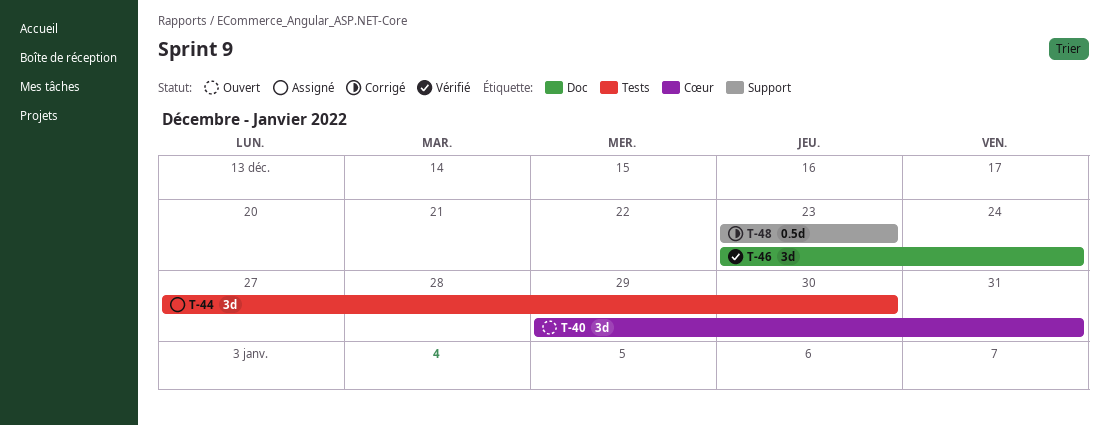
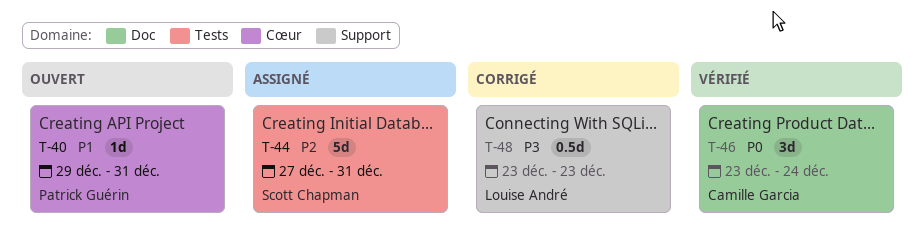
T-40, estimate: 3d -> 1d
T-44, estimate: 3d -> 5d
T-44, due: Dec 30 -> Dec 31

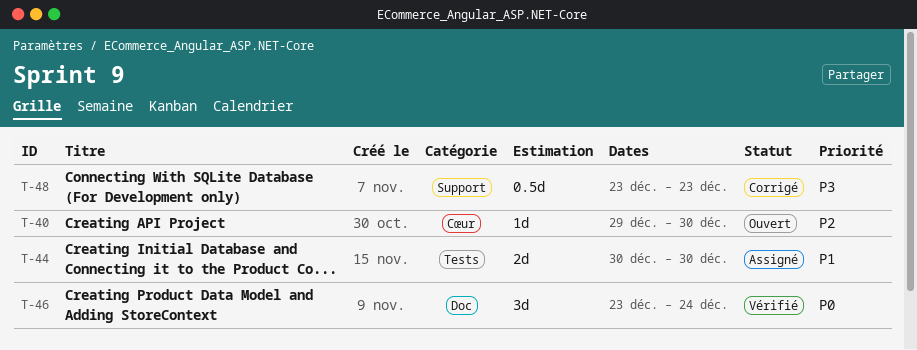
T-40, priority: P1 -> P2
T-40, due: Dec 31 -> Dec 30
T-44, priority: P2 -> P1
T-44, estimate: 5d -> 2d
T-44, start: Dec 27 -> Dec 30
T-44, due: Dec 31 -> Dec 30

